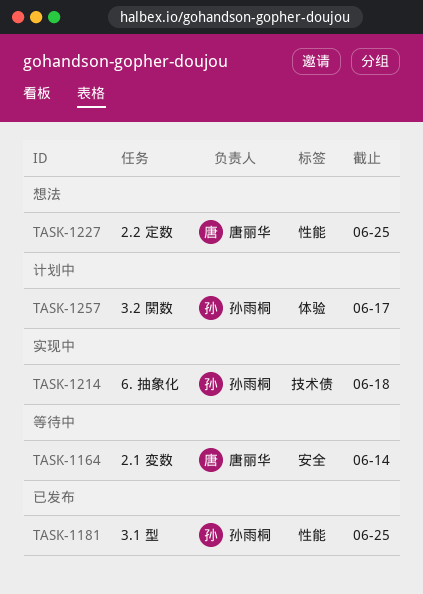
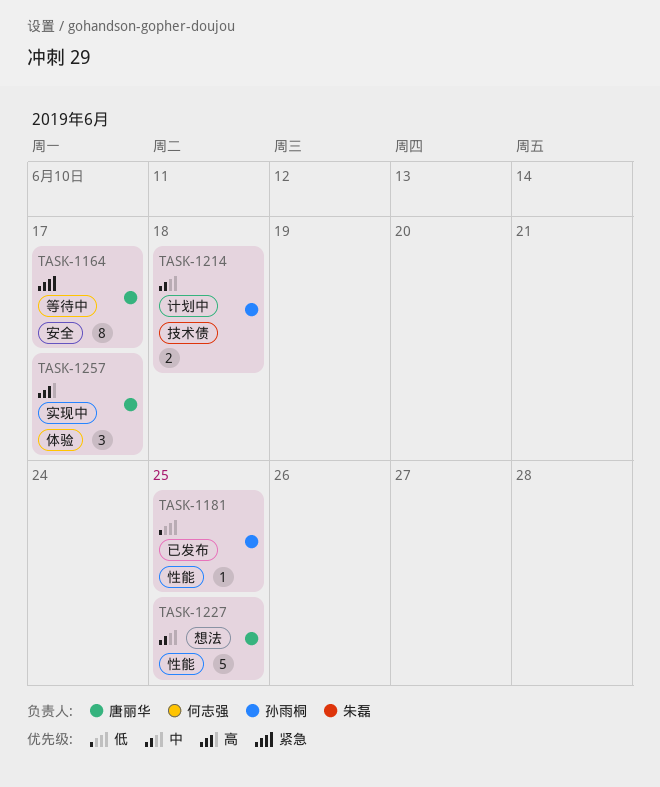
TASK-1164, due: Jun 14 -> Jun 17
TASK-1214, status: 实现中 -> 计划中
TASK-1257, status: 计划中 -> 实现中
TASK-1257, owner: 孙雨桐 -> 唐丽华

